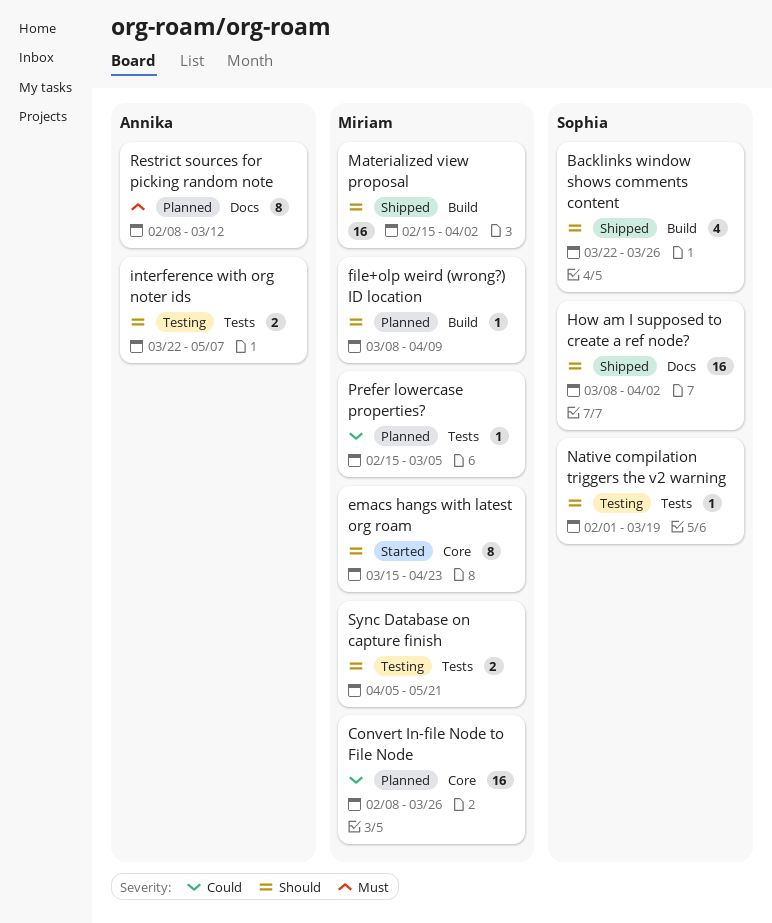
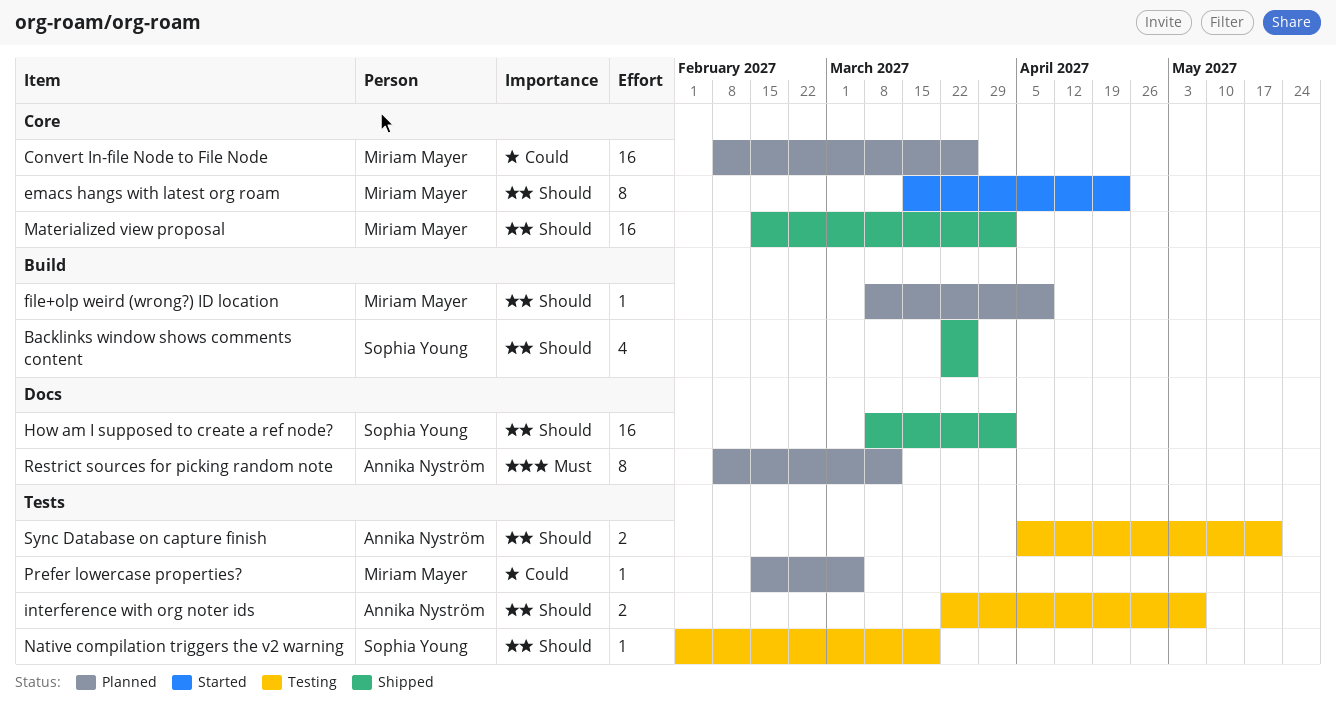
Materialized view proposal, label: Build -> Core
Sync Database on capture finish, owner: Miriam Mayer -> Annika Nyström

